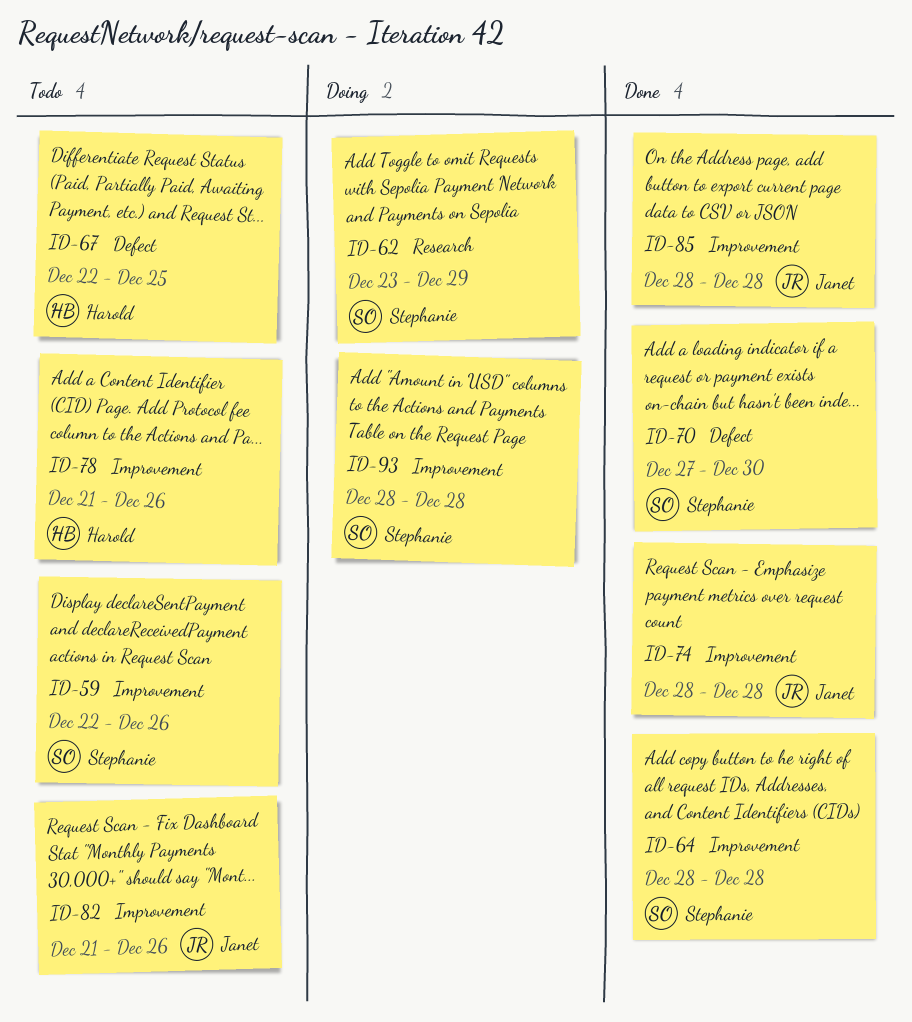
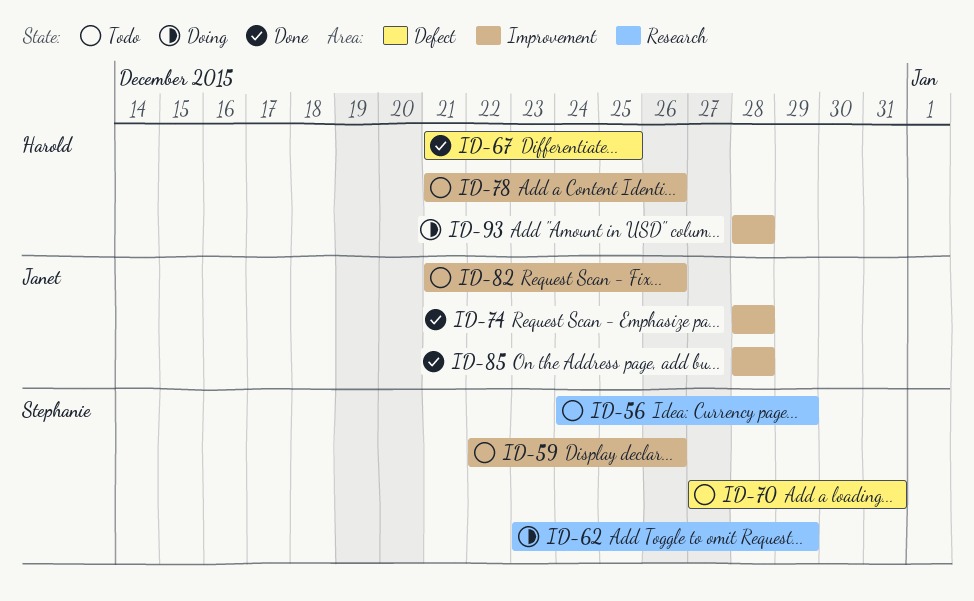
ID-56: none -> present
ID-64: present -> none
ID-67, status: Todo -> Done
ID-67, start: Dec 22 -> Dec 21
ID-70, status: Done -> Todo
ID-70, due: Dec 30 -> Dec 31
ID-93, owner: Stephanie -> Harold

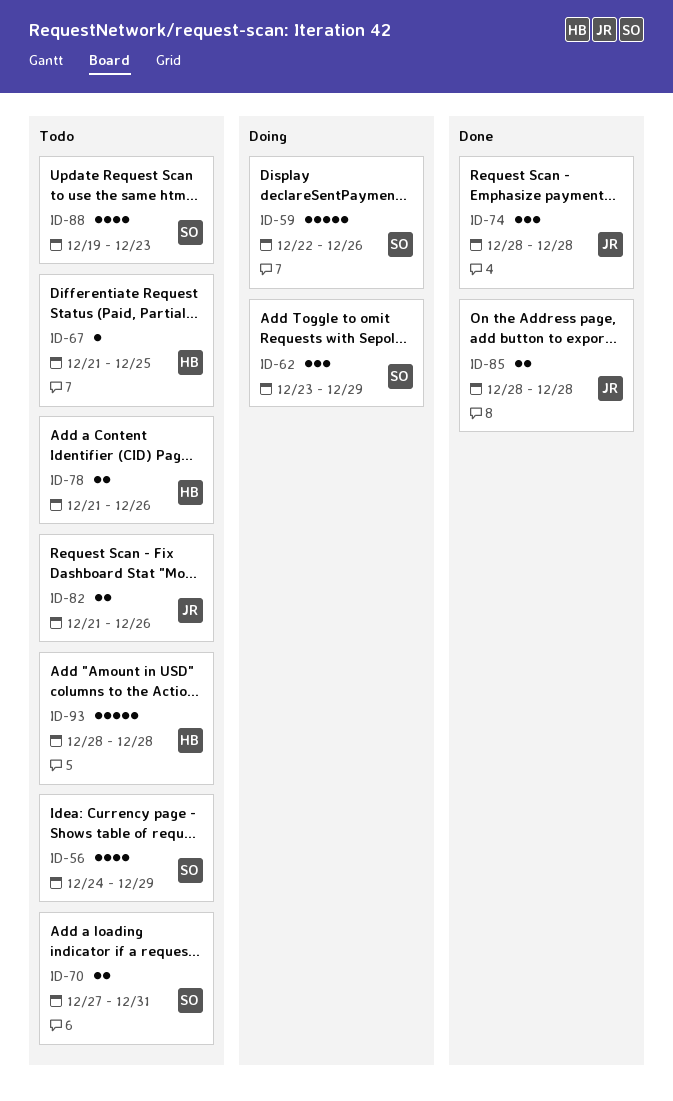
ID-59, status: Todo -> Doing
ID-67, status: Done -> Todo
ID-88: none -> present
ID-93, status: Doing -> Todo

